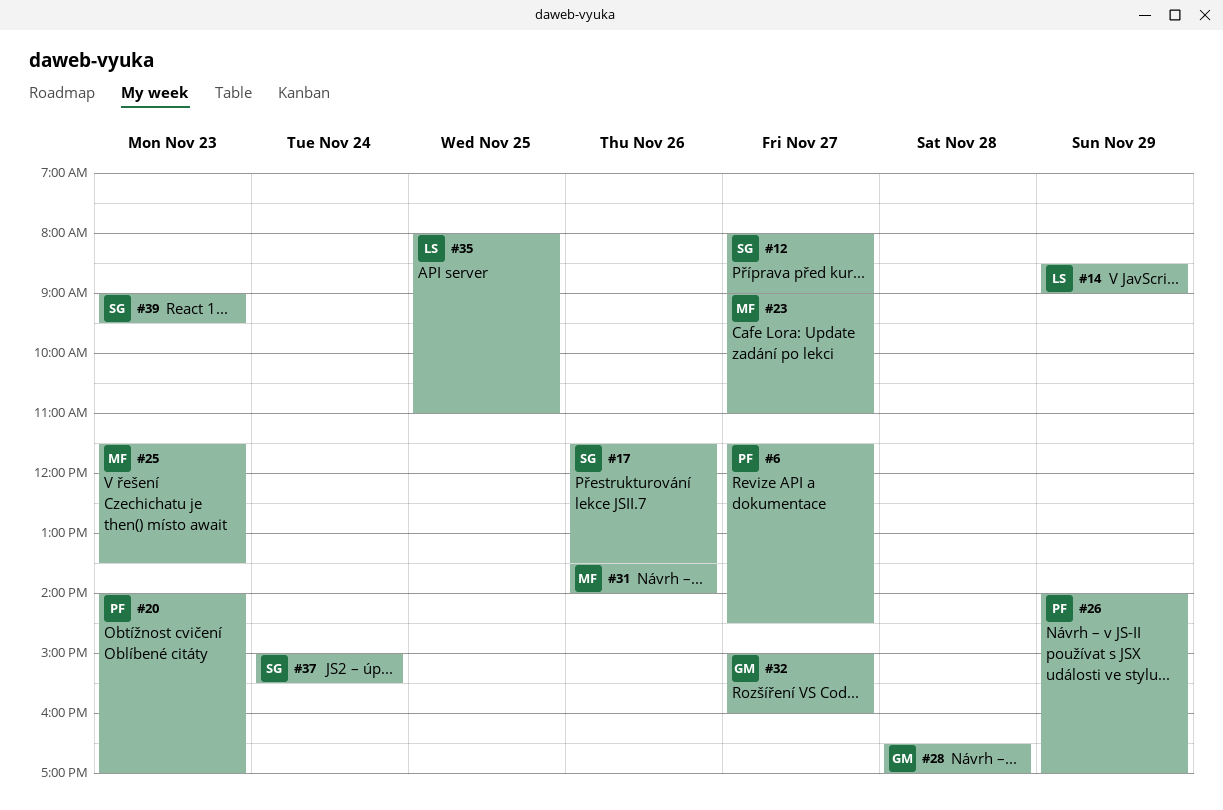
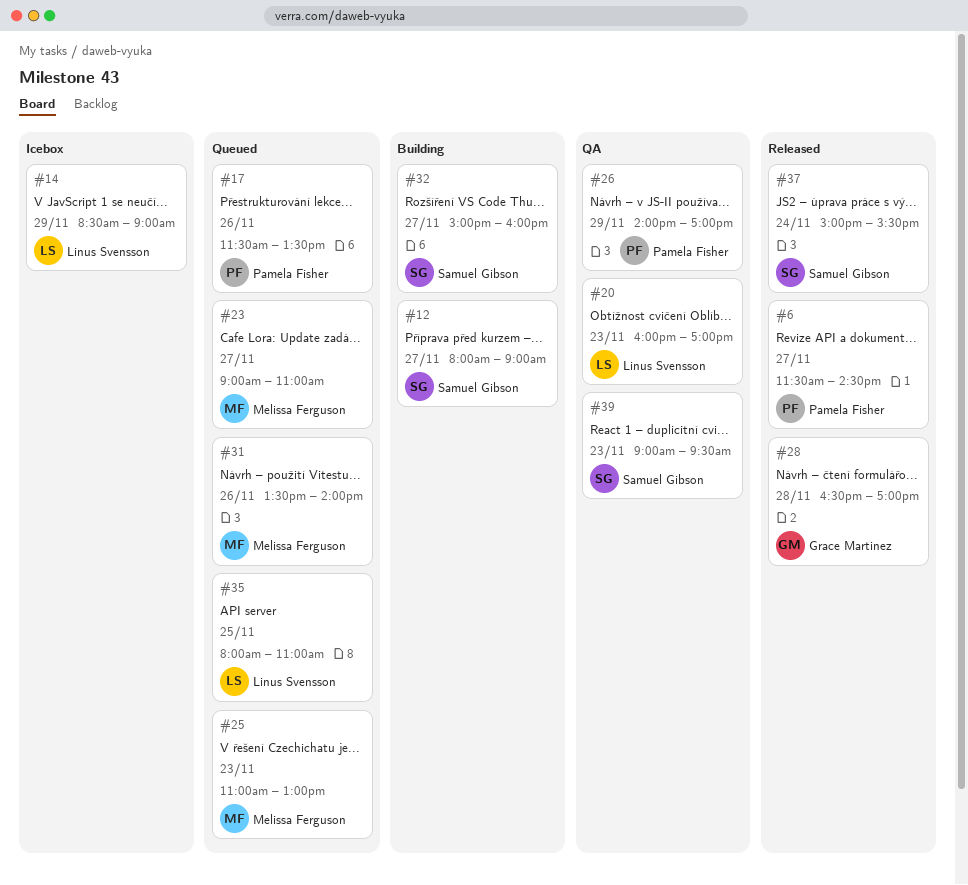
#17, owner: Samuel Gibson -> Pamela Fisher
#20, owner: Pamela Fisher -> Linus Svensson
#20, begins: 14:00 -> 16:00
#25, begins: 11:30 -> 11:00
#25, ends: 13:30 -> 13:00
#32, owner: Grace Martinez -> Samuel Gibson

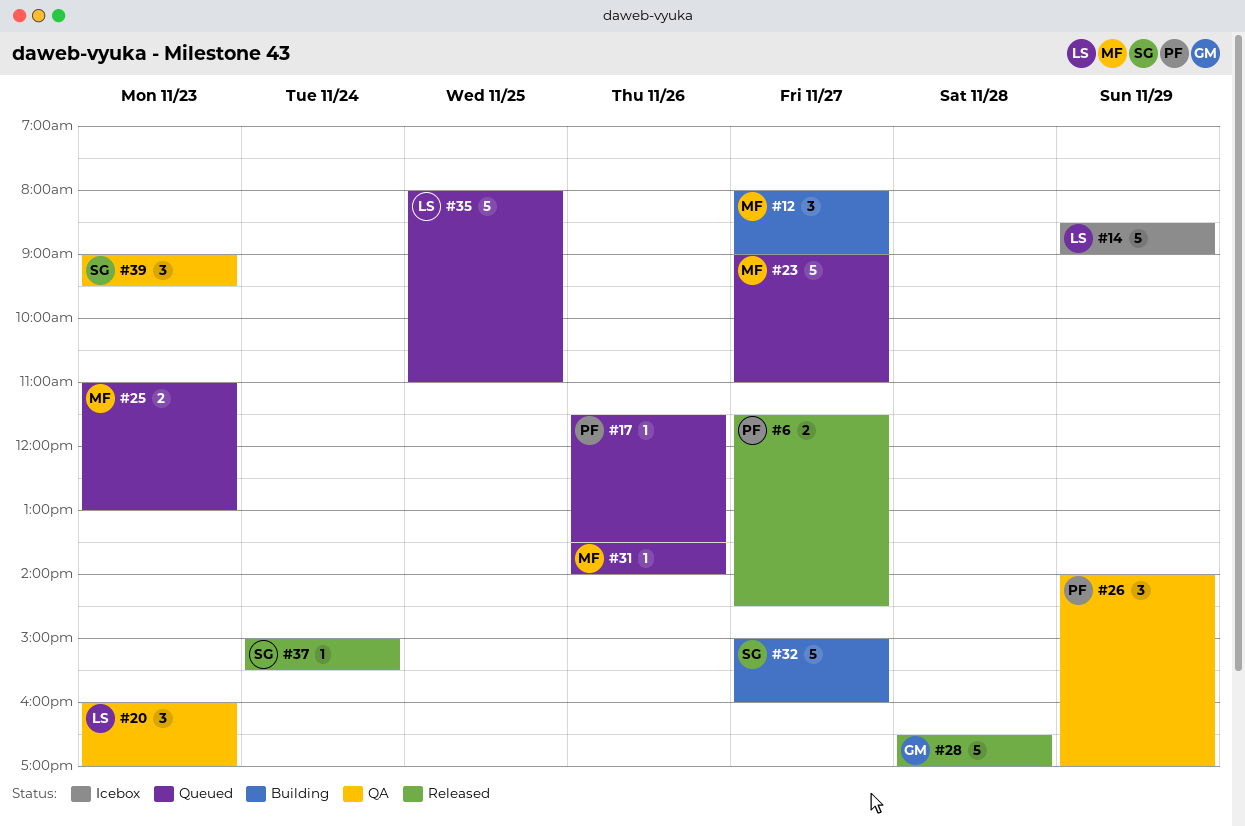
#12, owner: Samuel Gibson -> Melissa Ferguson

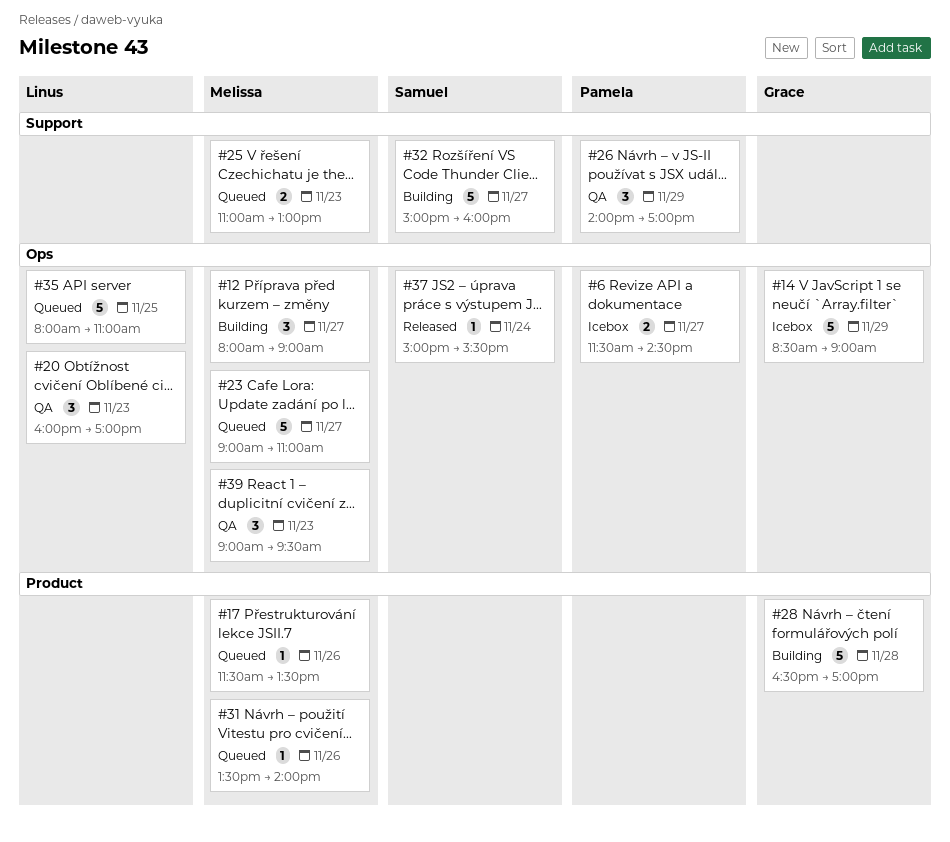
#6, status: Released -> Icebox
#14, owner: Linus -> Grace
#17, owner: Pamela -> Melissa
#28, status: Released -> Building
#39, owner: Samuel -> Melissa

